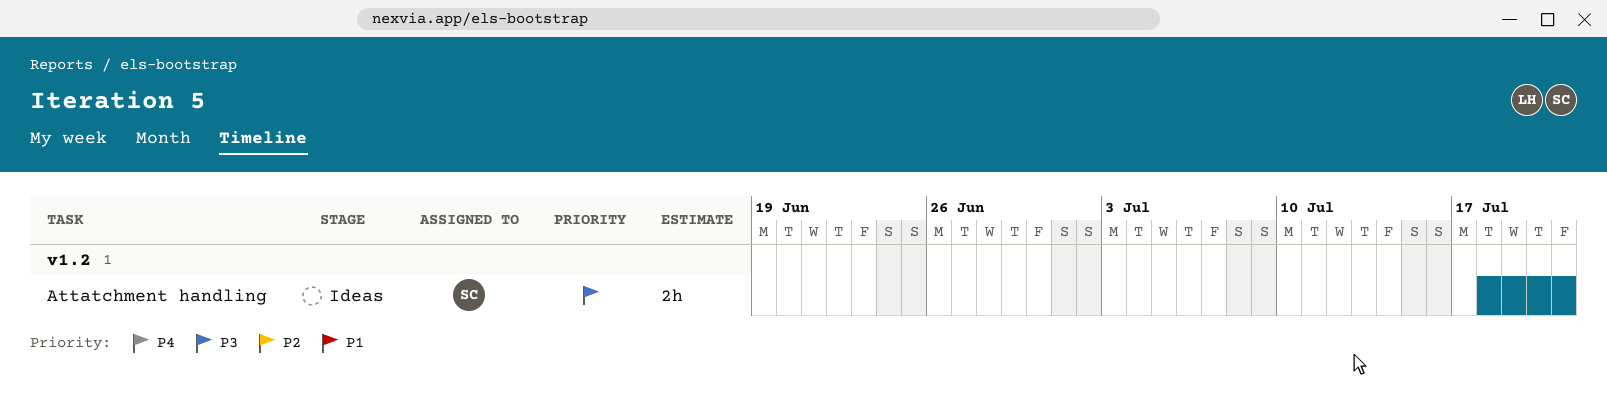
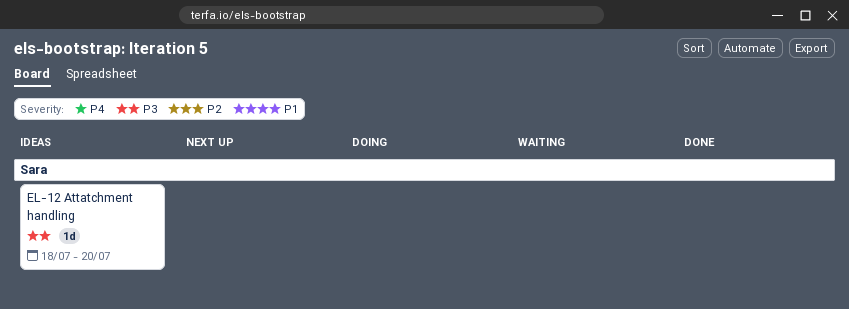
Attatchment handling, estimate: 2h -> 1d
Attatchment handling, due: Jul 21 -> Jul 20

